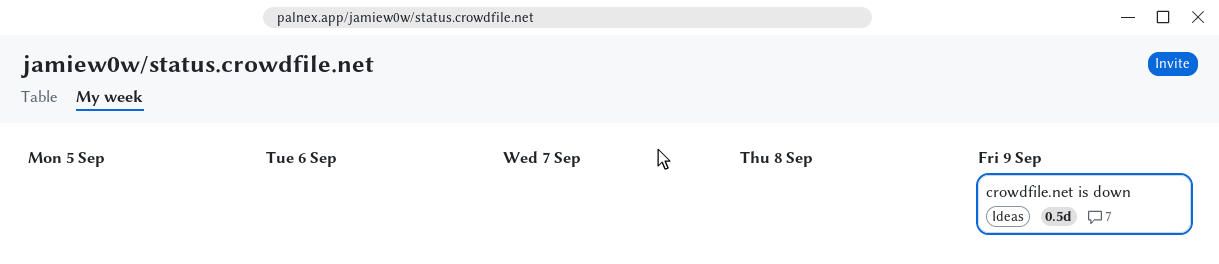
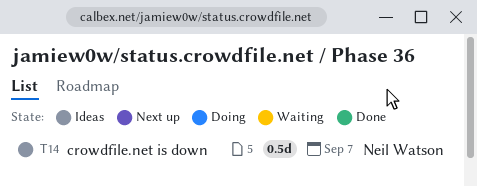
crowdfile.net is down, due: Sep 9 -> Sep 7

